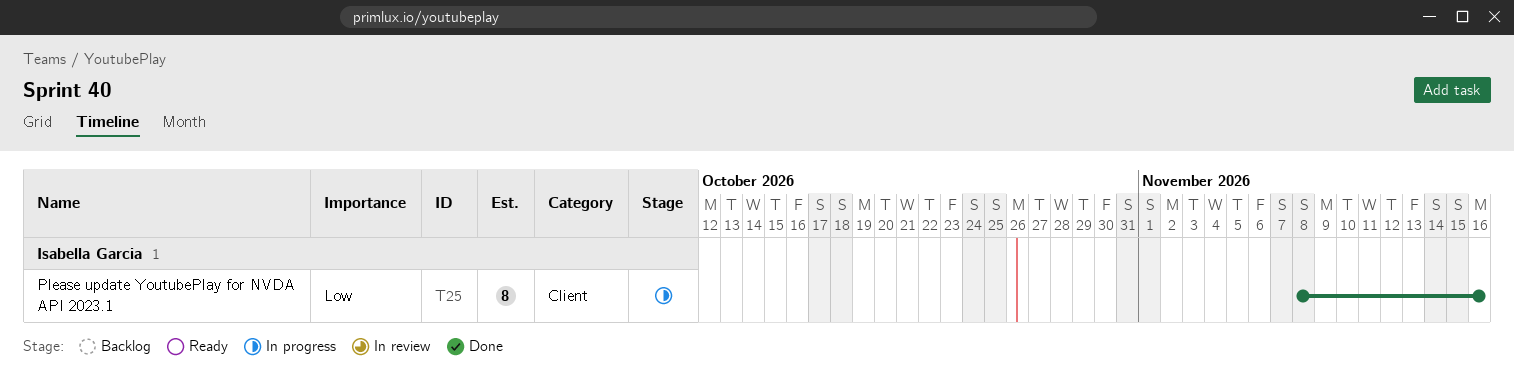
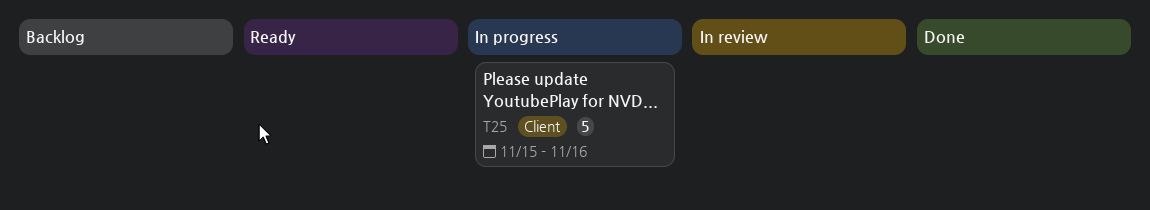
T25, estimate: 8 -> 5
T25, start: Nov 8 -> Nov 15

